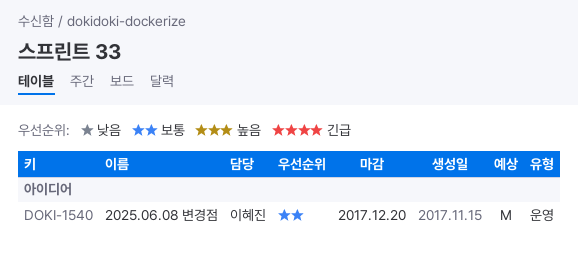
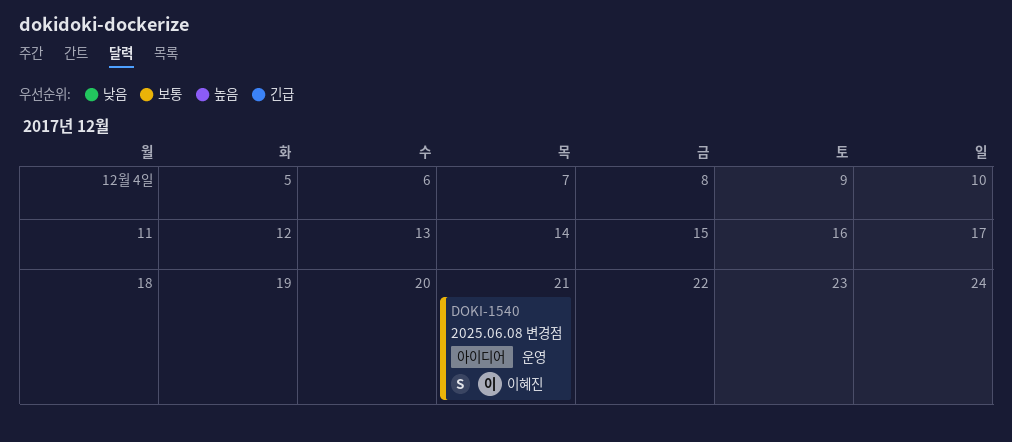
DOKI-1540, estimate: M -> S
DOKI-1540, due: Dec 20 -> Dec 21

